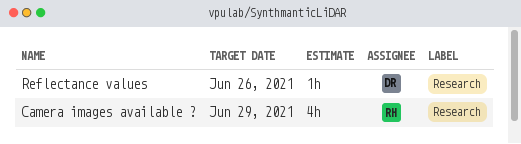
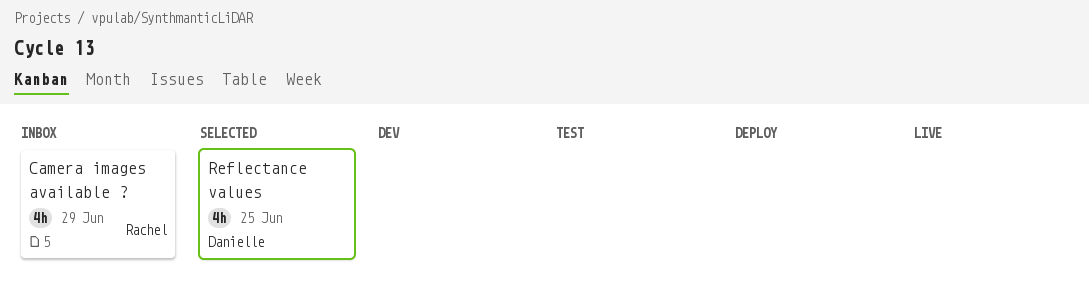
Reflectance values, estimate: 1h -> 4h
Reflectance values, due: Jun 26 -> Jun 25

